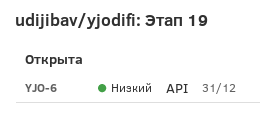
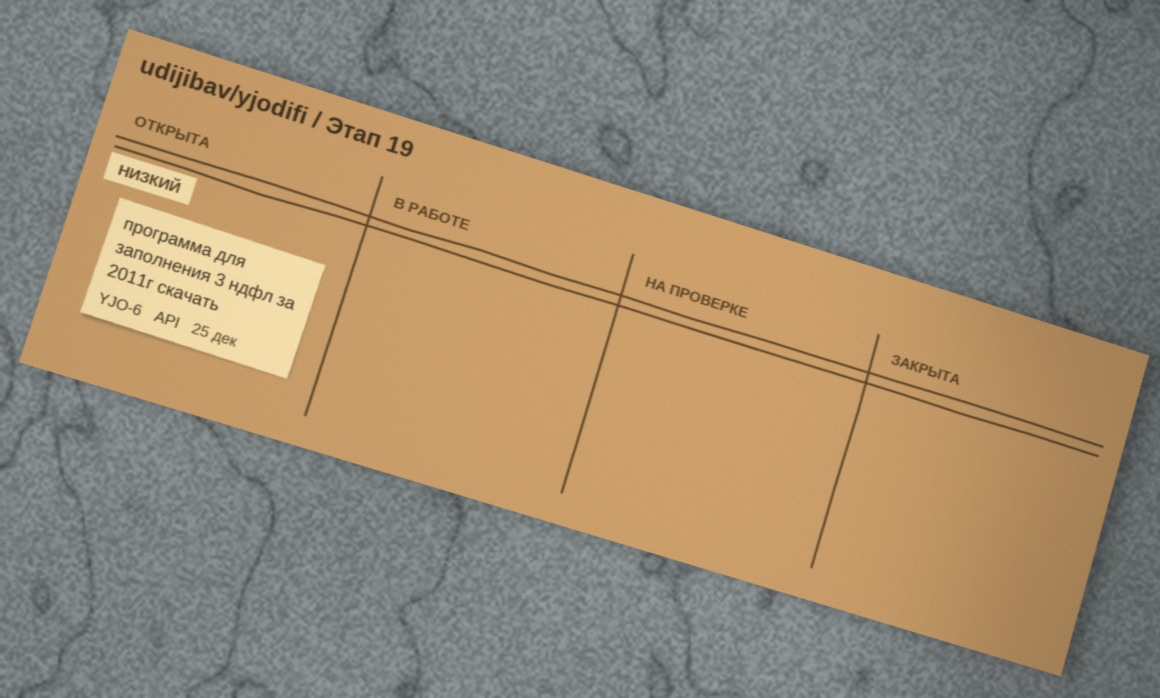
YJO-6, due: Dec 31 -> Dec 25

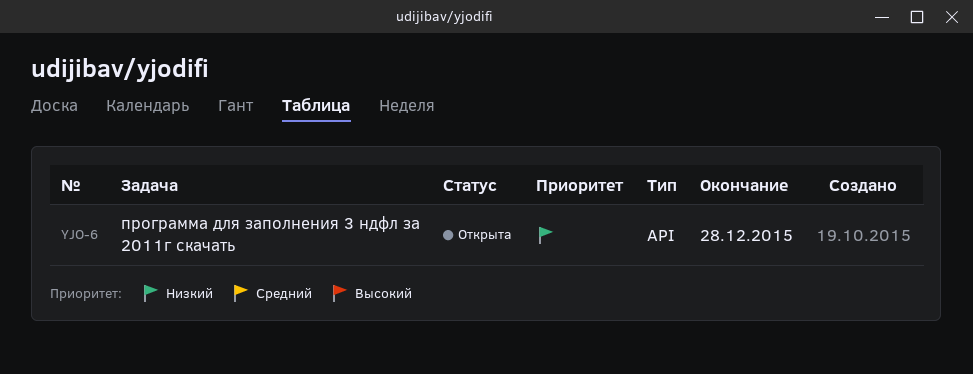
YJO-6, due: Dec 25 -> Dec 28

